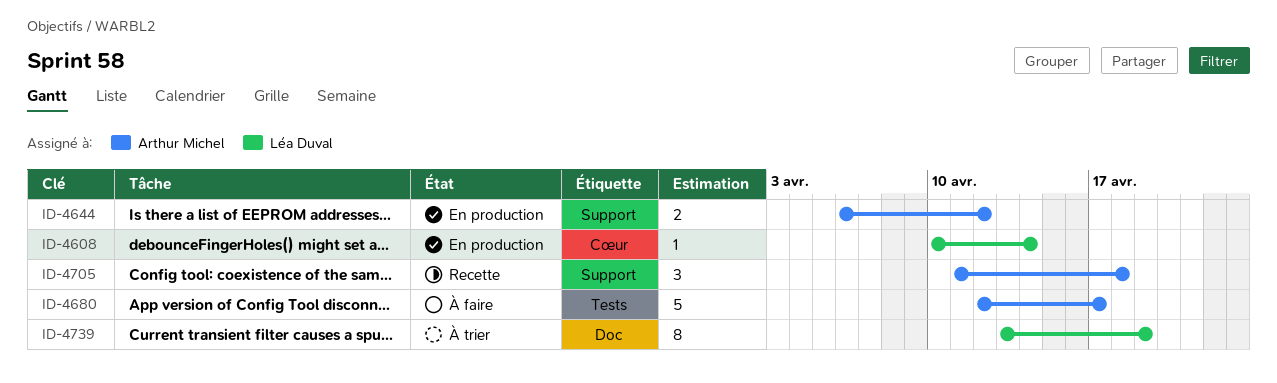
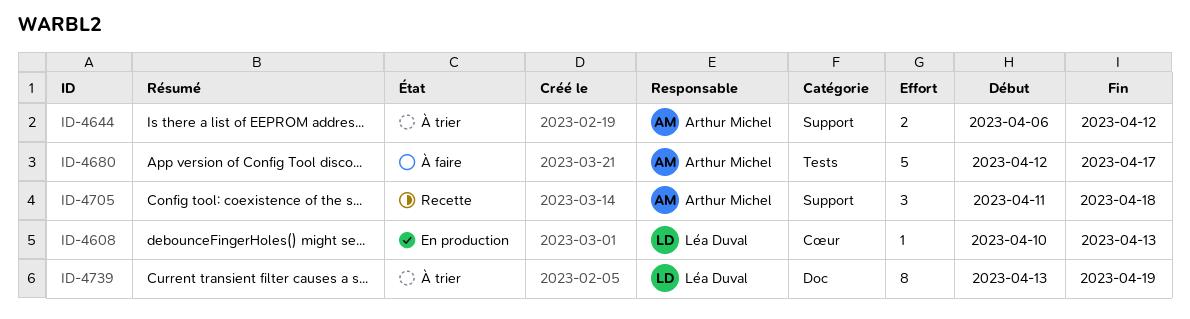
ID-4608, due: Apr 14 -> Apr 13
ID-4644, status: En production -> À trier

